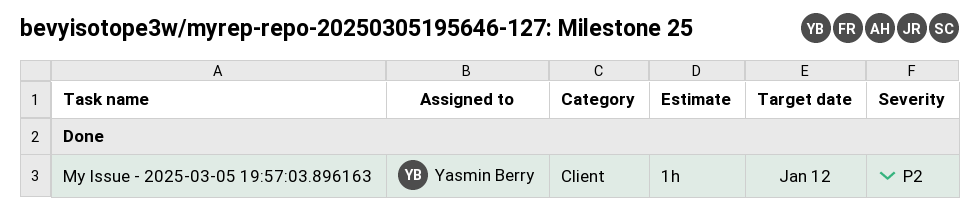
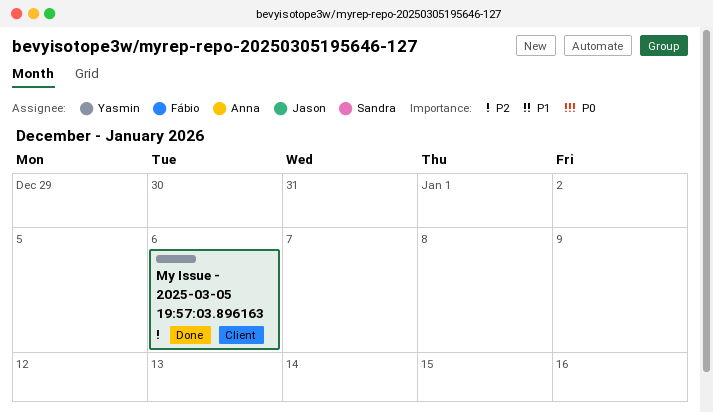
My Issue - 2025-03-05 19:57:03.896163, due: Jan 12 -> Jan 6

